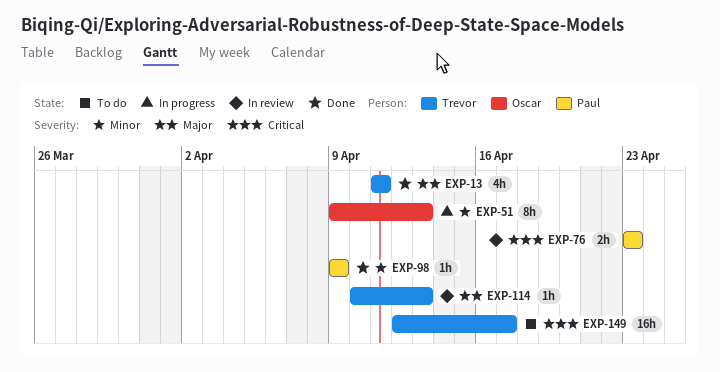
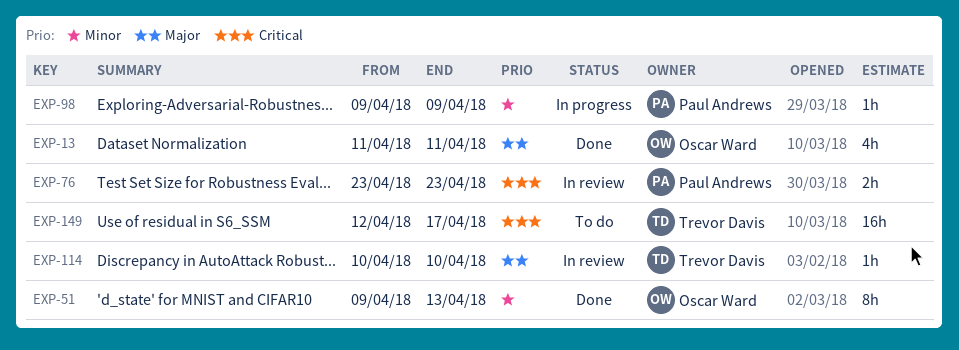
EXP-13, owner: Trevor Davis -> Oscar Ward
EXP-51, status: In progress -> Done
EXP-98, status: Done -> In progress
EXP-114, due: Apr 13 -> Apr 10

